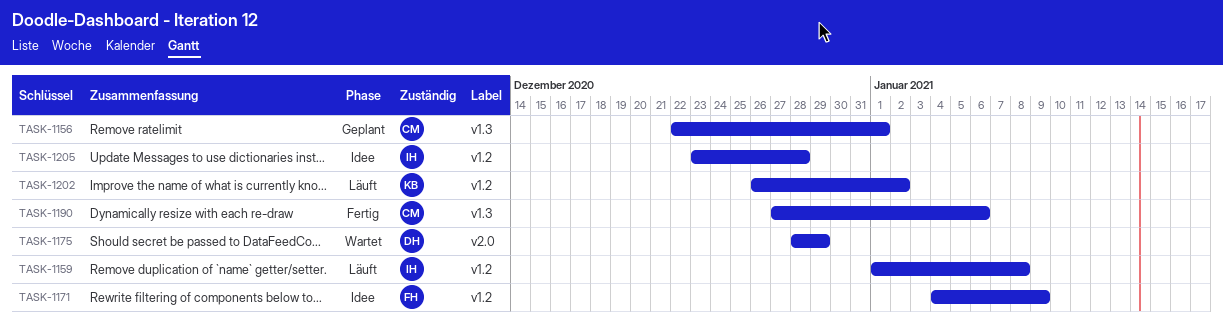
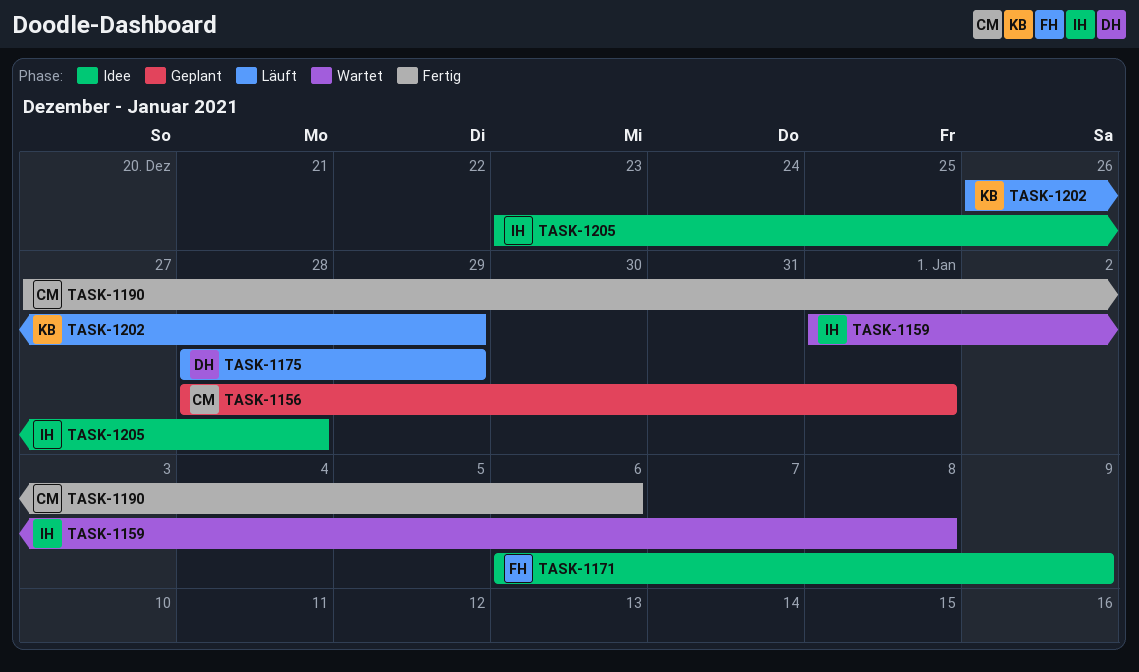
TASK-1156, start: Dec 22 -> Dec 28
TASK-1159, status: Läuft -> Wartet
TASK-1171, start: Jan 4 -> Jan 6
TASK-1175, status: Wartet -> Läuft
TASK-1202, due: Jan 2 -> Dec 29

